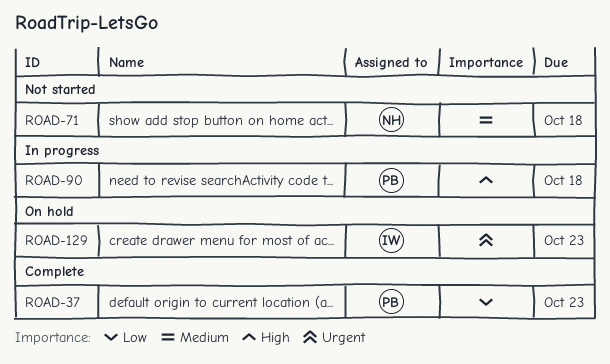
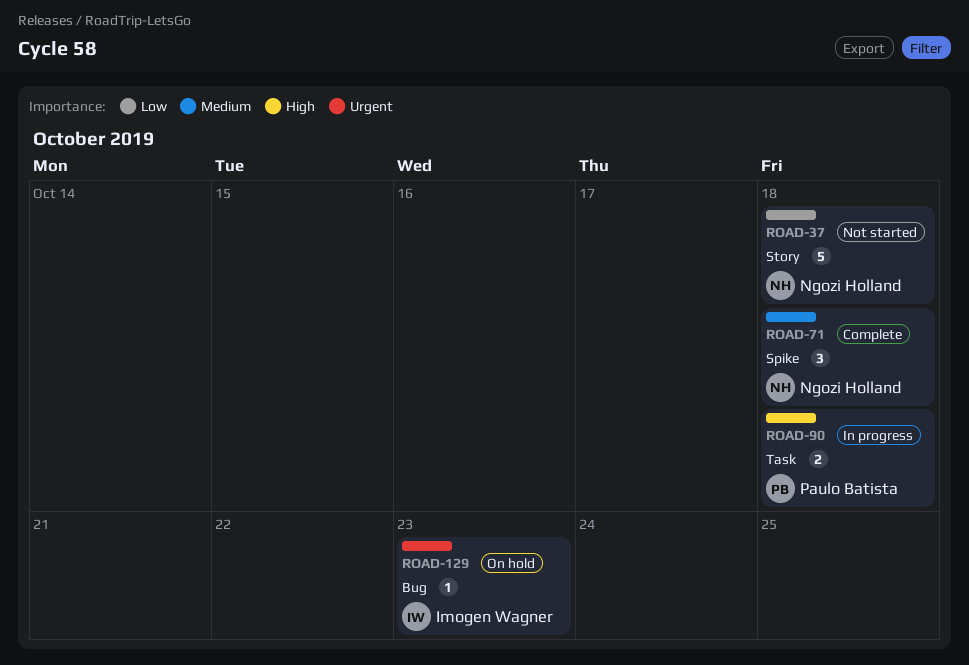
ROAD-37, status: Complete -> Not started
ROAD-37, owner: Paulo Batista -> Ngozi Holland
ROAD-37, due: Oct 23 -> Oct 18
ROAD-71, status: Not started -> Complete

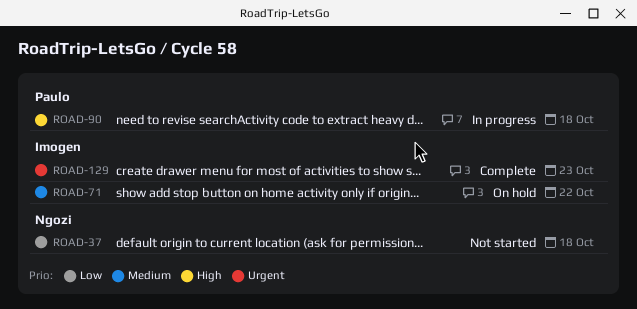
ROAD-71, status: Complete -> On hold
ROAD-71, owner: Ngozi Holland -> Imogen Wagner
ROAD-71, due: Oct 18 -> Oct 22
ROAD-129, status: On hold -> Complete

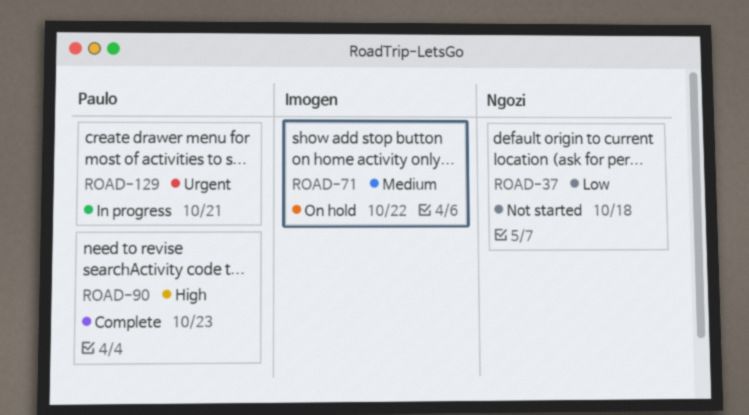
ROAD-90, status: In progress -> Complete
ROAD-90, due: Oct 18 -> Oct 23
ROAD-129, status: Complete -> In progress
ROAD-129, owner: Imogen -> Paulo
ROAD-129, due: Oct 23 -> Oct 21

